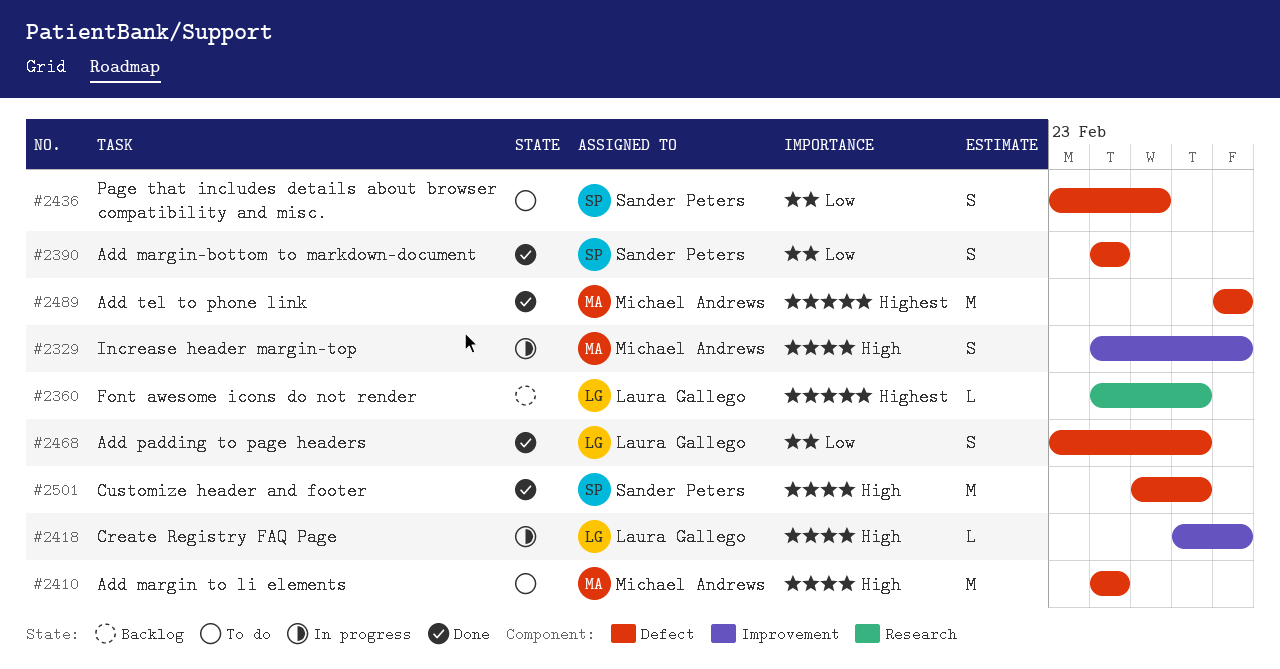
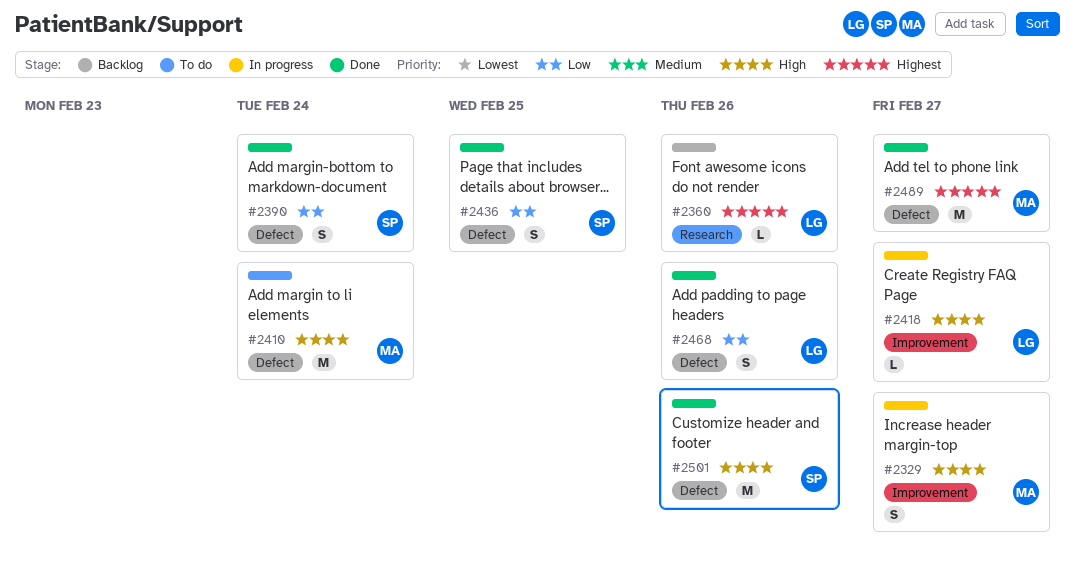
#2436, status: To do -> Done

